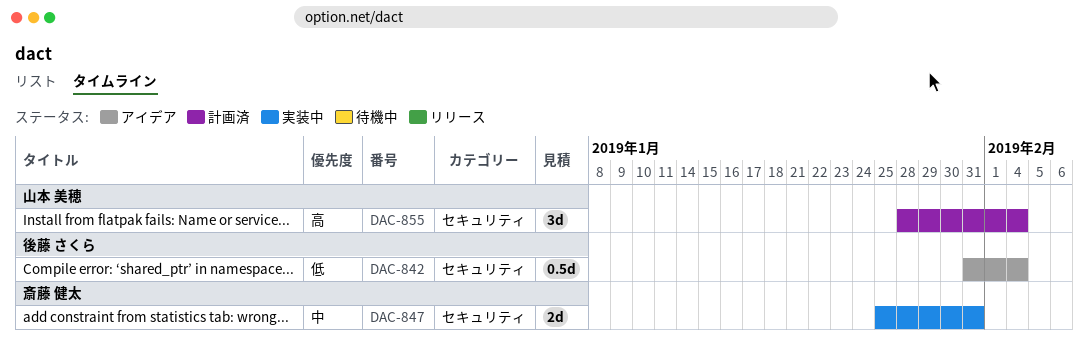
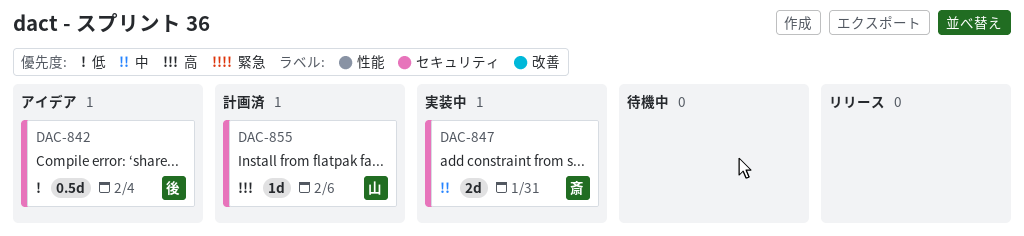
DAC-855, estimate: 3d -> 1d
DAC-855, due: Feb 4 -> Feb 6

